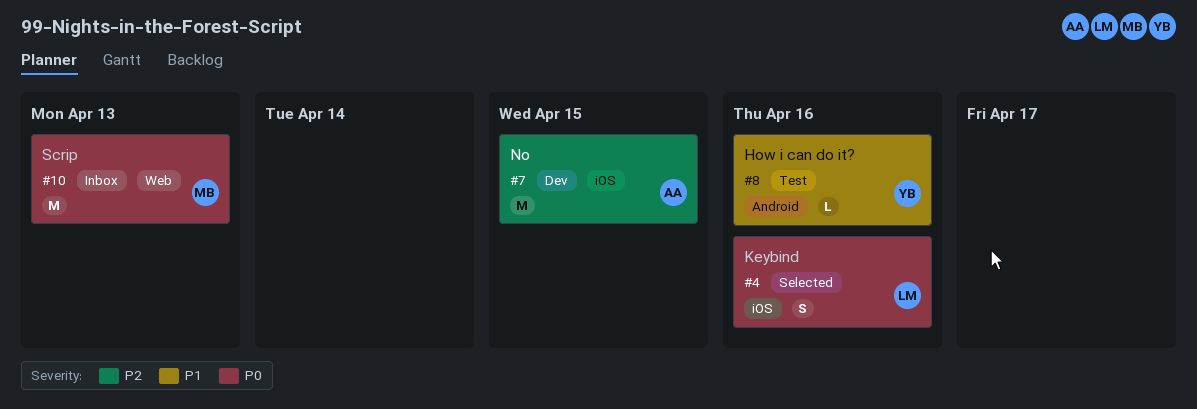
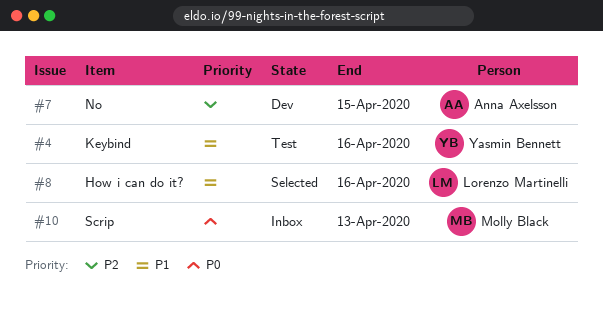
#4, status: Selected -> Test
#4, owner: Lorenzo Martinelli -> Yasmin Bennett
#4, priority: P0 -> P1
#8, status: Test -> Selected
#8, owner: Yasmin Bennett -> Lorenzo Martinelli

